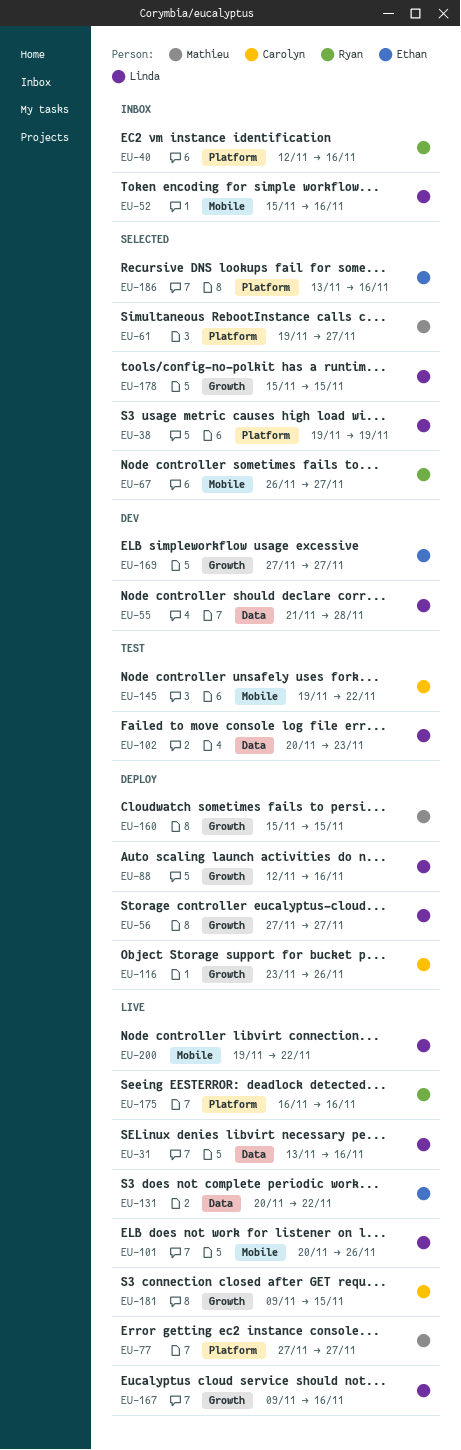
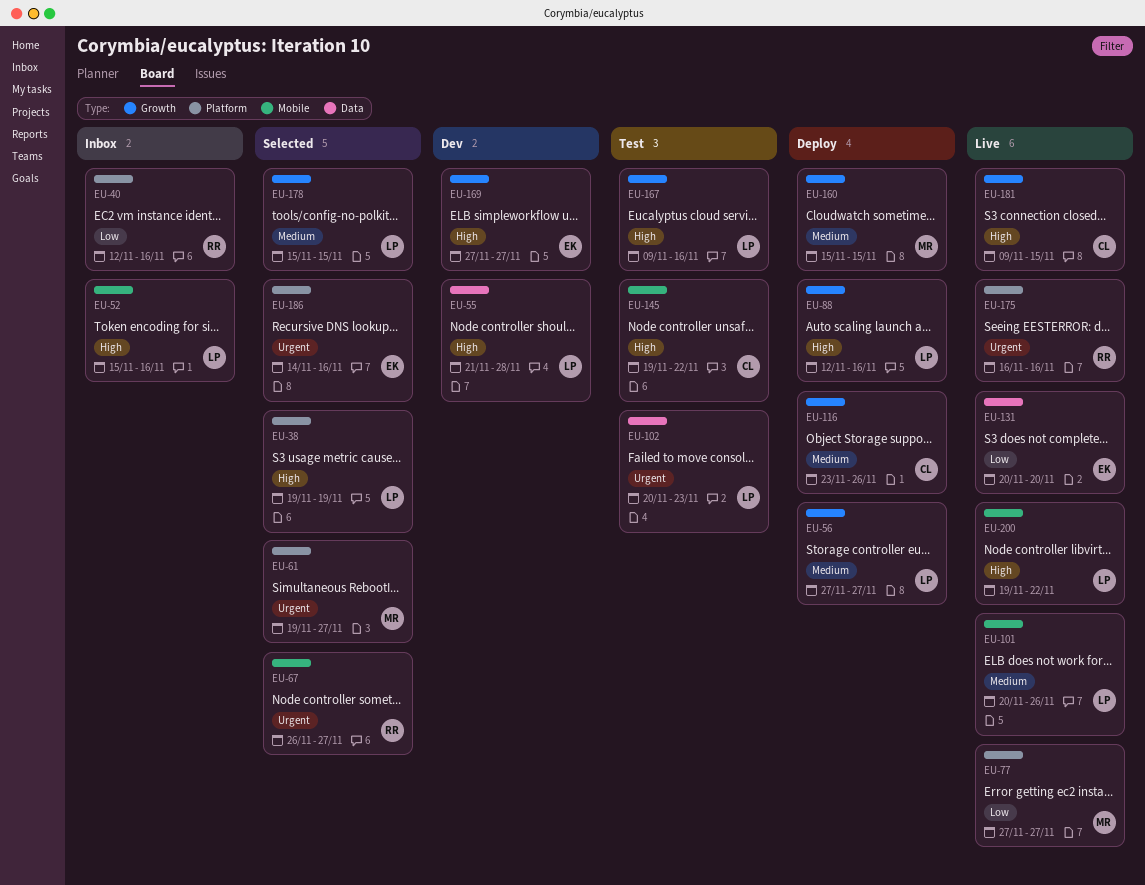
EU-31: present -> none
EU-131, due: Nov 22 -> Nov 20
EU-167, status: Live -> Test
EU-186, start: Nov 13 -> Nov 14

